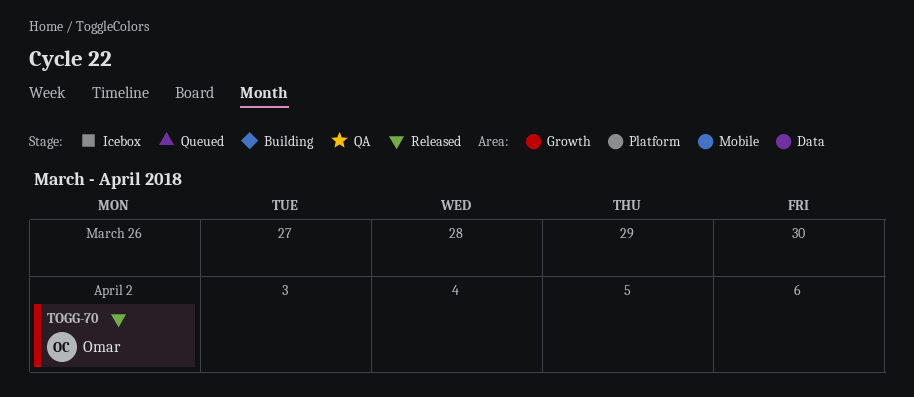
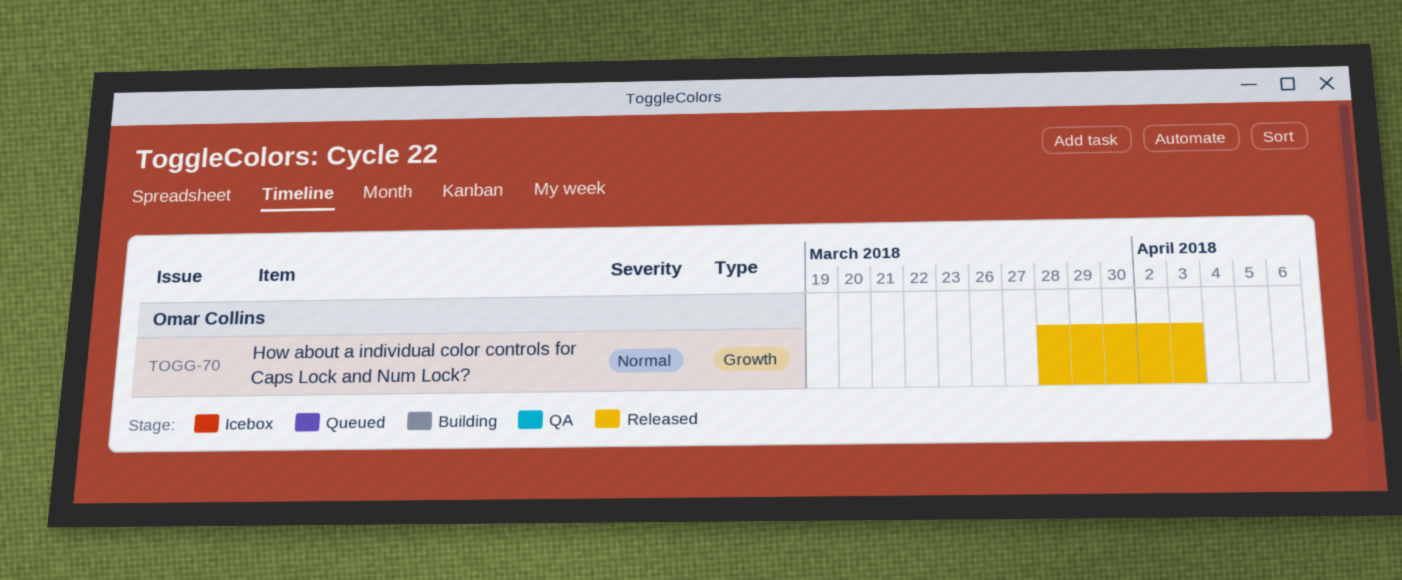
TOGG-70, due: Apr 2 -> Apr 3

